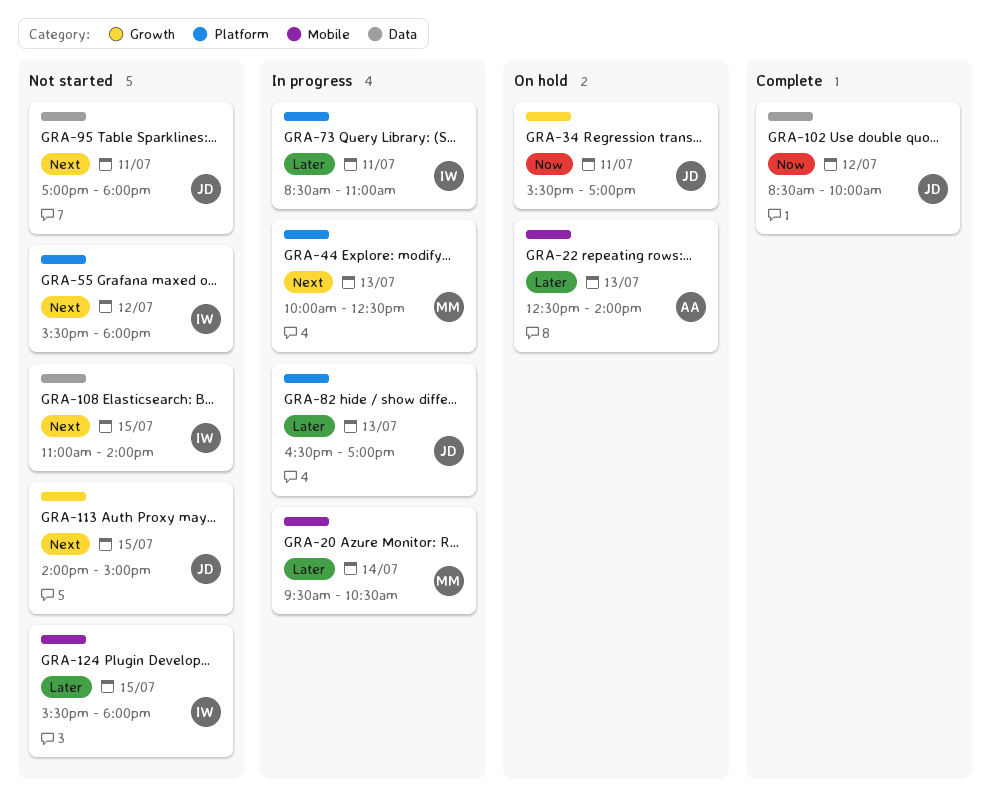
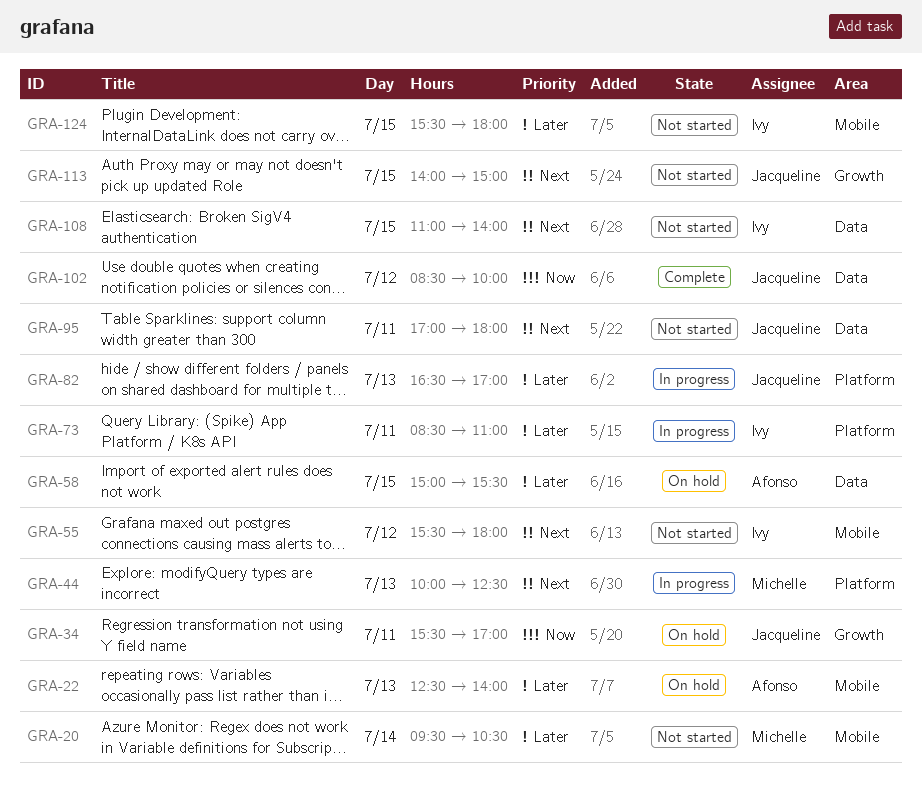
GRA-20, status: In progress -> Not started
GRA-55, label: Platform -> Mobile
GRA-58: none -> present

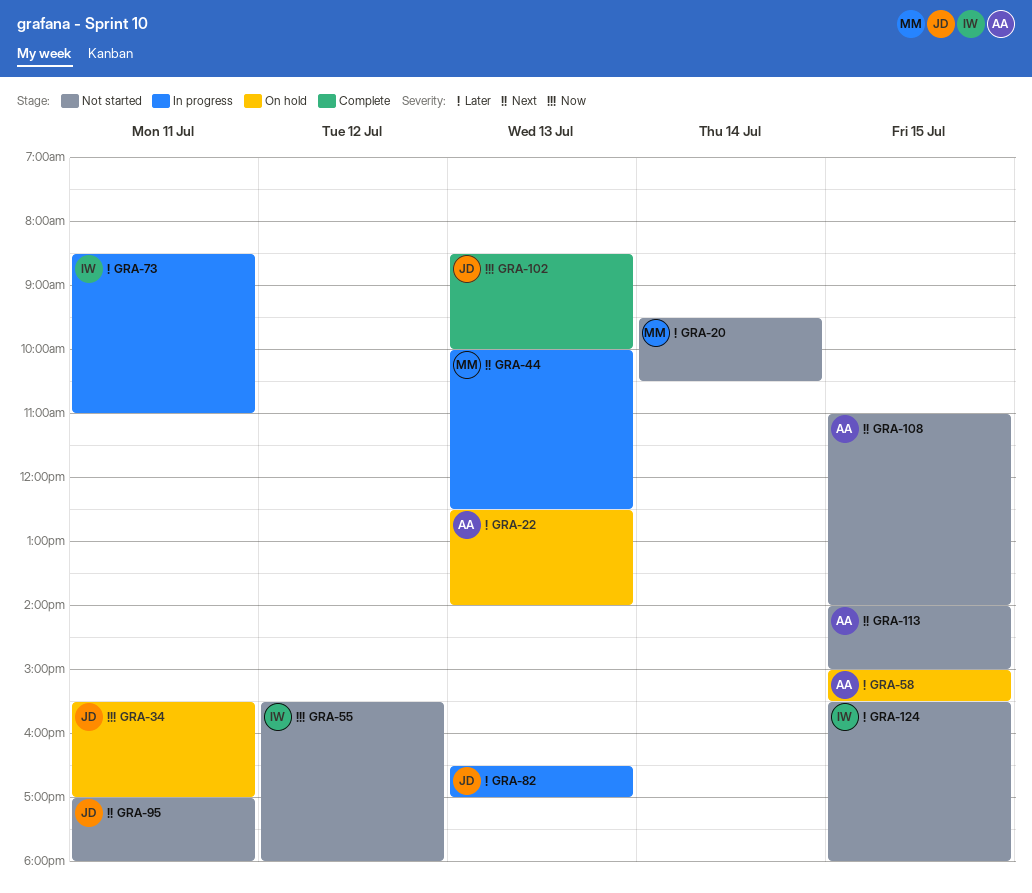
GRA-55, priority: Next -> Now
GRA-102, day: Jul 12 -> Jul 13
GRA-108, owner: Ivy -> Afonso
GRA-113, owner: Jacqueline -> Afonso

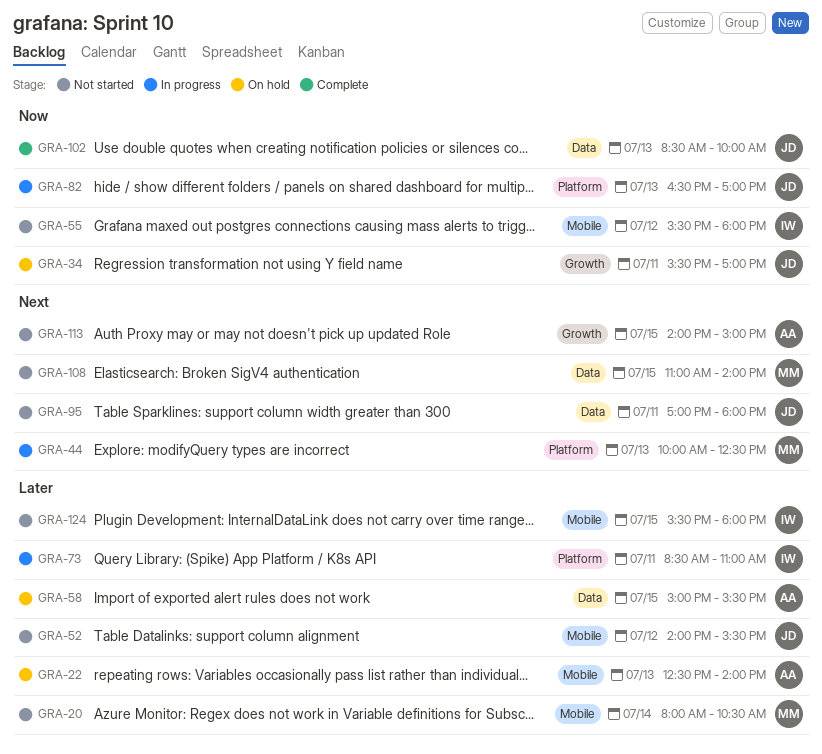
GRA-20, begins: 09:30 -> 08:00
GRA-52: none -> present
GRA-82, priority: Later -> Now
GRA-108, owner: AA -> MM

